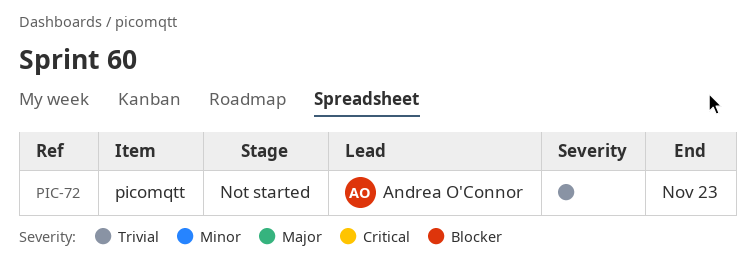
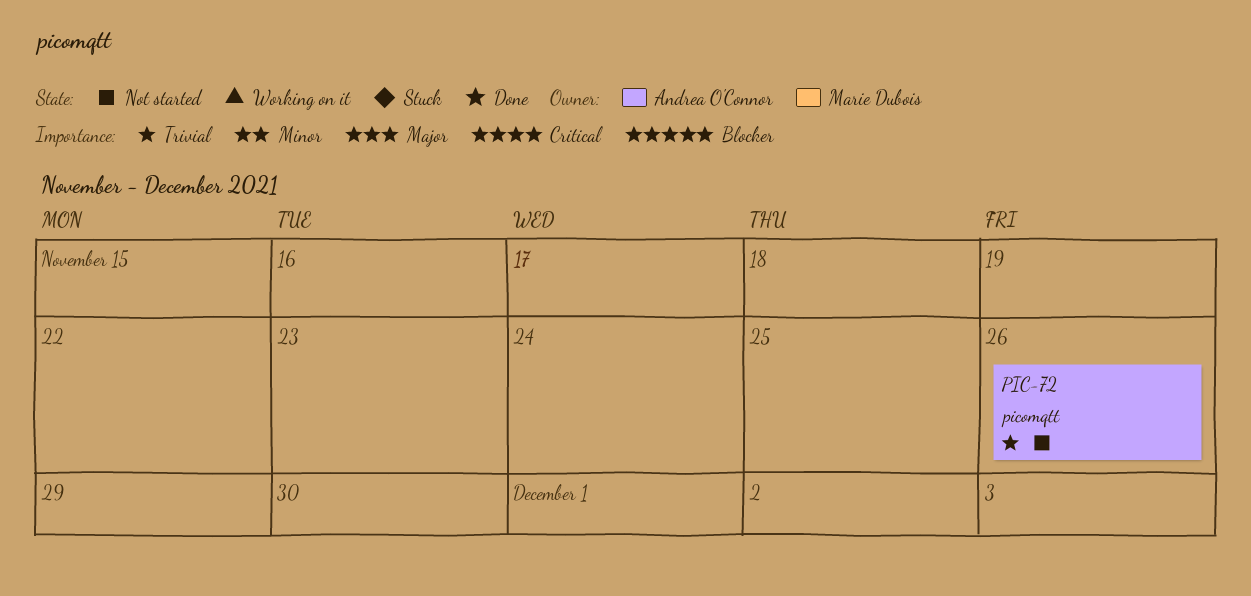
PIC-72, due: Nov 23 -> Nov 26

